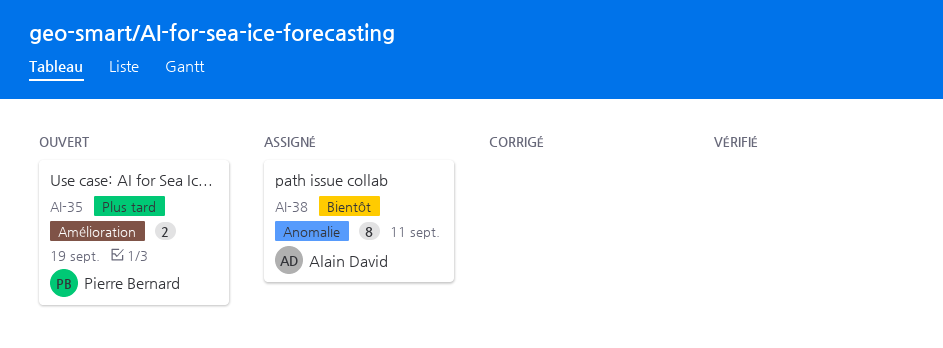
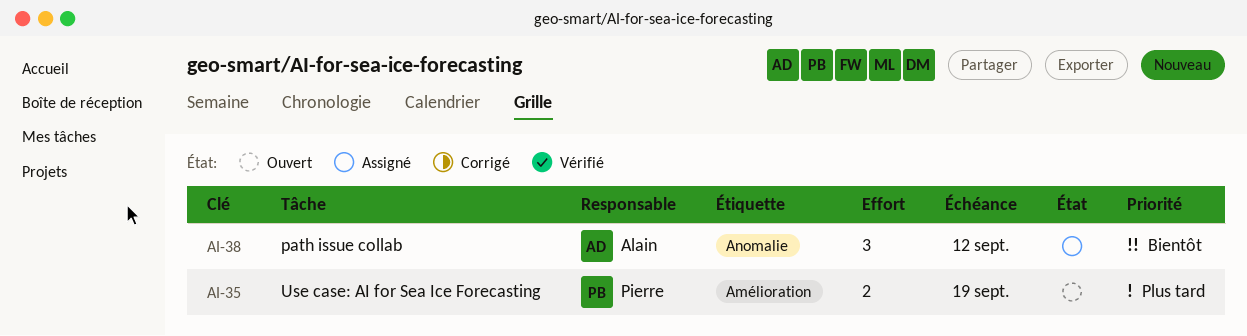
AI-38, estimate: 8 -> 3
AI-38, due: Sep 11 -> Sep 12

